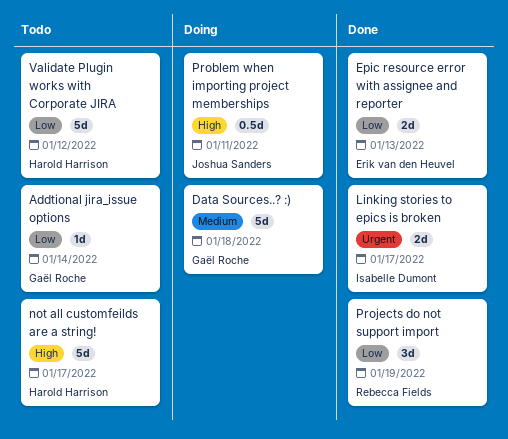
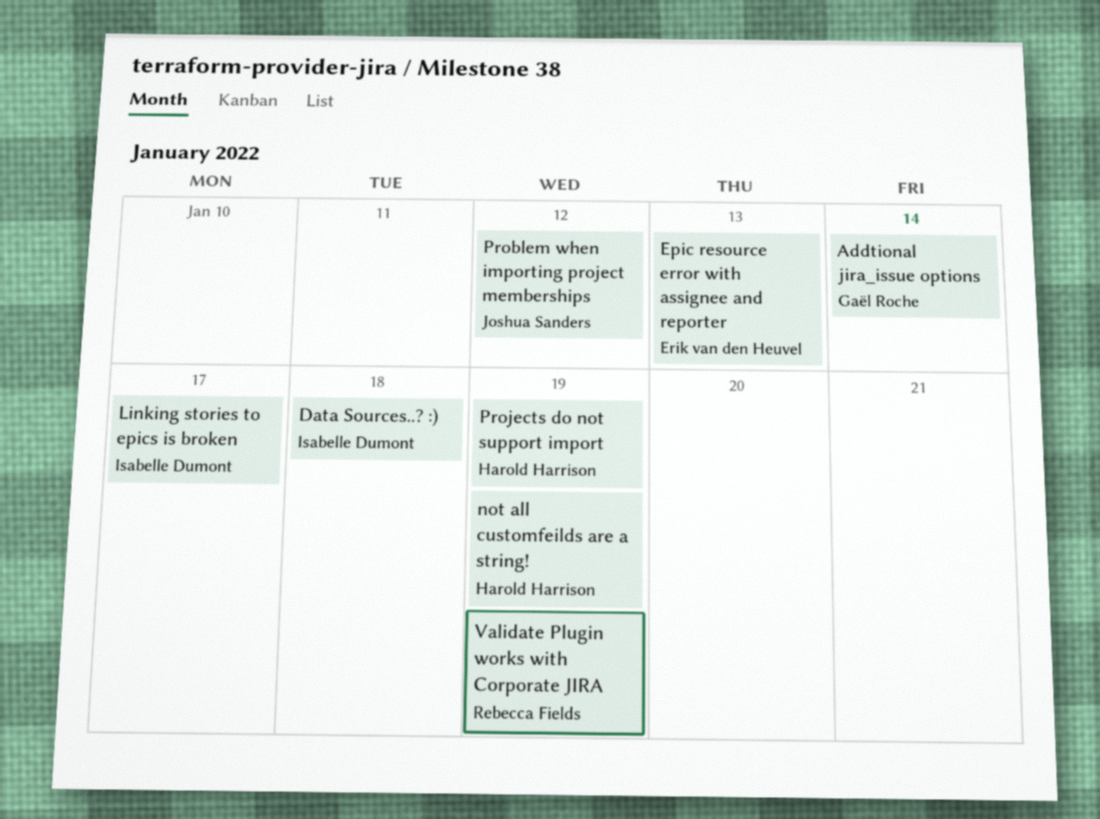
Data Sources..? :), owner: Gaël Roche -> Isabelle Dumont
not all customfeilds are a string!, due: Jan 17 -> Jan 19
Problem when importing project memberships, due: Jan 11 -> Jan 12
Projects do not support import, owner: Rebecca Fields -> Harold Harrison
Validate Plugin works with Corporate JIRA, owner: Harold Harrison -> Rebecca Fields
Validate Plugin works with Corporate JIRA, due: Jan 12 -> Jan 19

